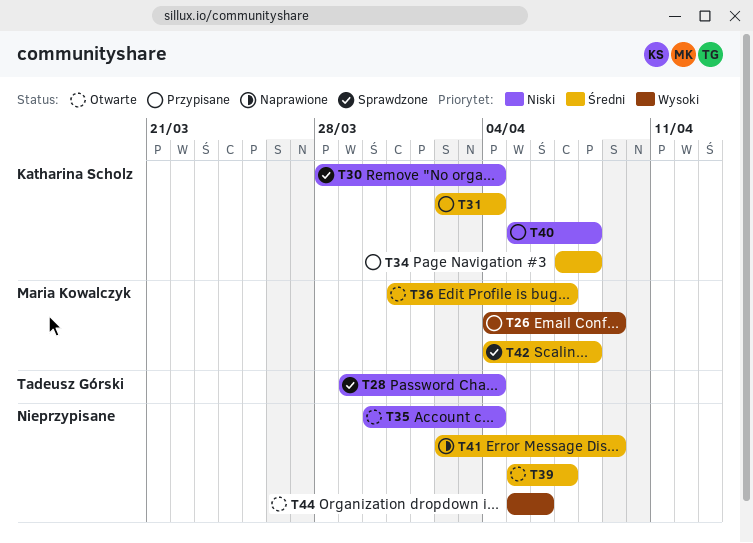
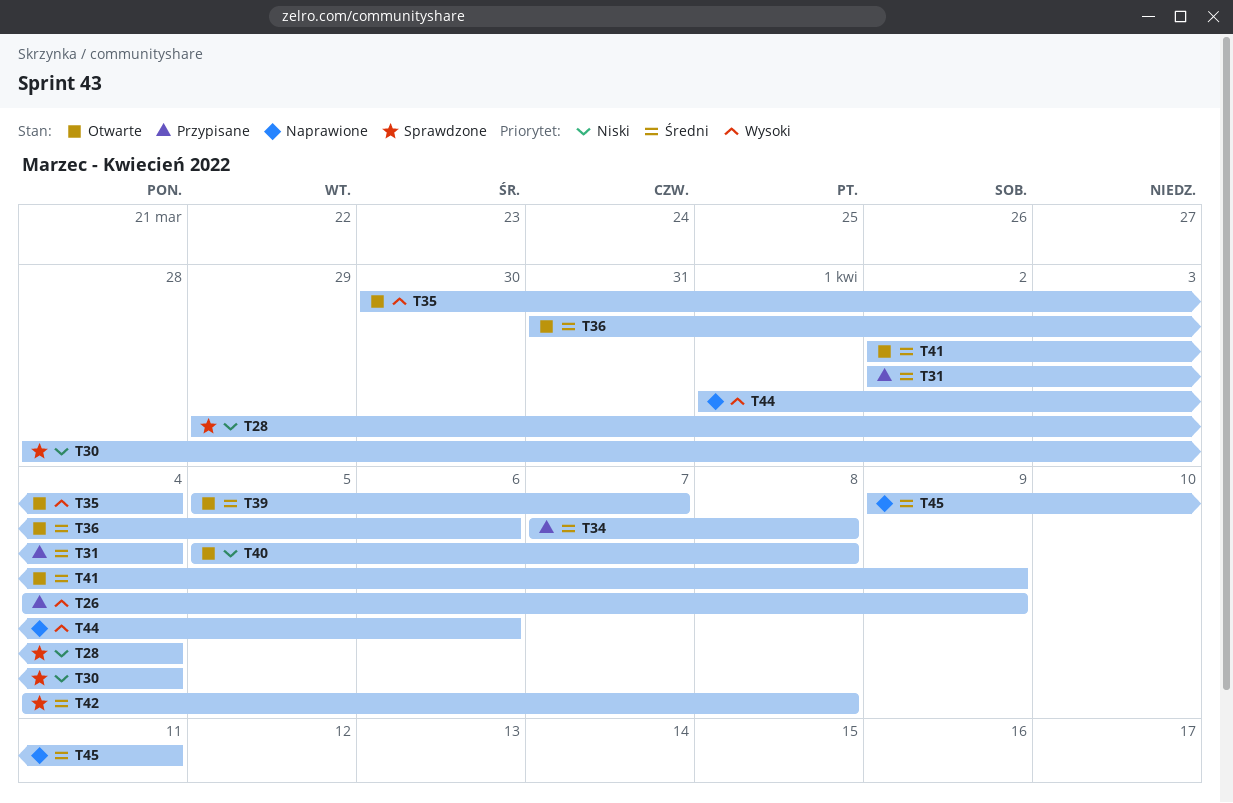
T35, priority: Niski -> Wysoki
T36, due: Apr 7 -> Apr 6
T40, status: Przypisane -> Otwarte
T41, status: Naprawione -> Otwarte
T44, status: Otwarte -> Naprawione
T44, start: Apr 5 -> Apr 1
T45: none -> present

